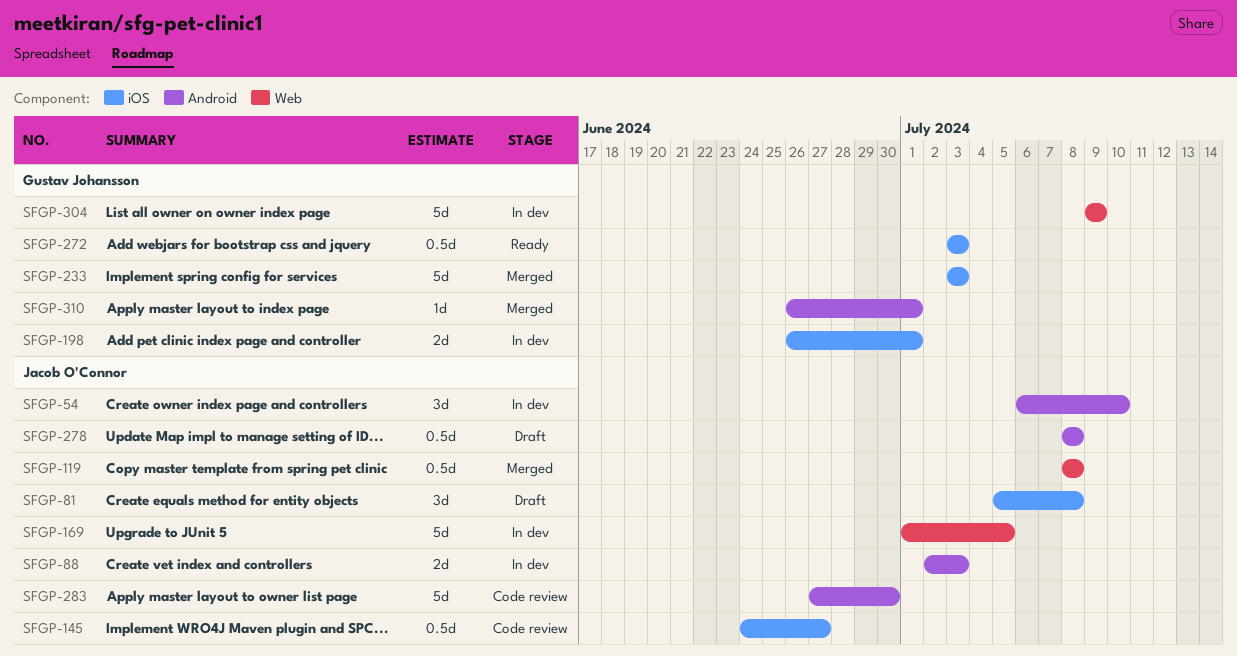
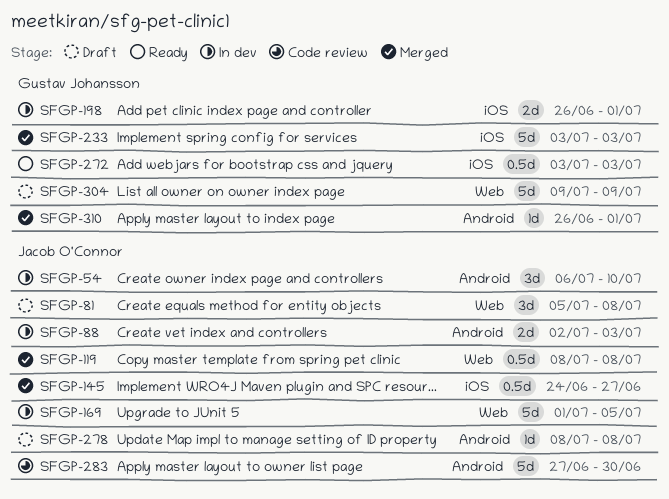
SFGP-81, label: iOS -> Web
SFGP-145, status: Code review -> Merged
SFGP-278, estimate: 0.5d -> 1d
SFGP-304, status: In dev -> Draft

